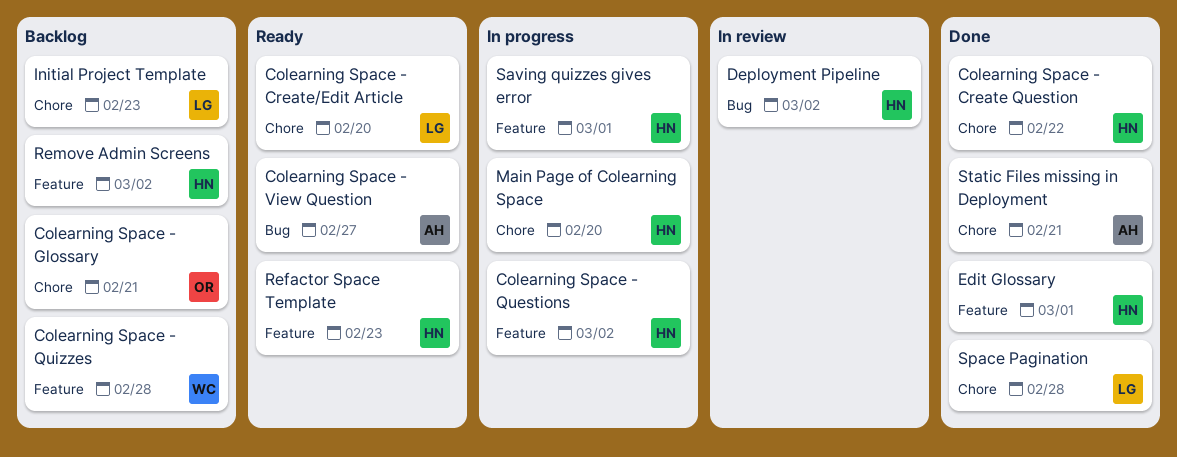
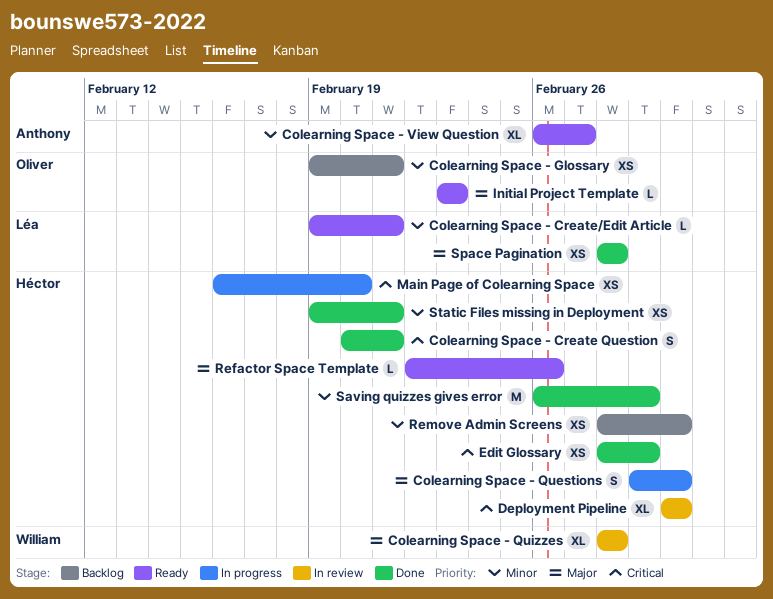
Colearning Space - Create Question, due: Feb 22 -> Feb 21
Colearning Space - Create/Edit Article, due: Feb 20 -> Feb 21
Colearning Space - Quizzes, status: Backlog -> In review
Initial Project Template, status: Backlog -> Ready
Initial Project Template, owner: Léa -> Oliver
Refactor Space Template, due: Feb 23 -> Feb 26
Saving quizzes gives error, status: In progress -> Done
Static Files missing in Deployment, owner: Anthony -> Héctor

